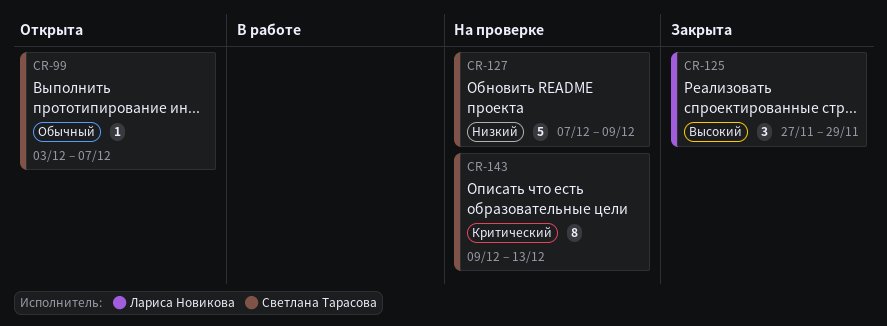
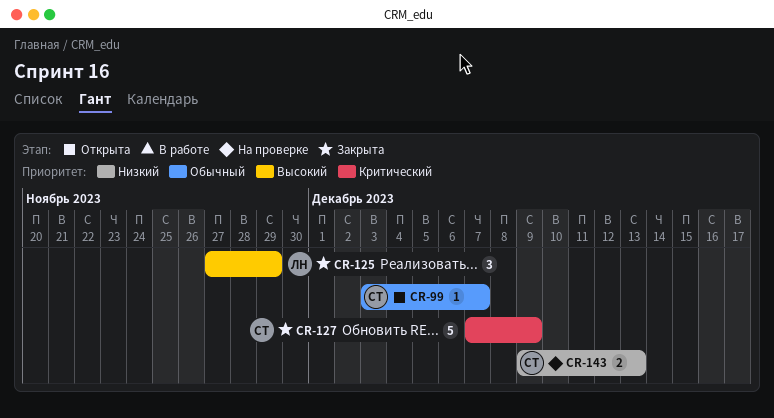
CR-127, status: На проверке -> Закрыта
CR-127, priority: Низкий -> Критический
CR-143, priority: Критический -> Низкий
CR-143, estimate: 8 -> 2

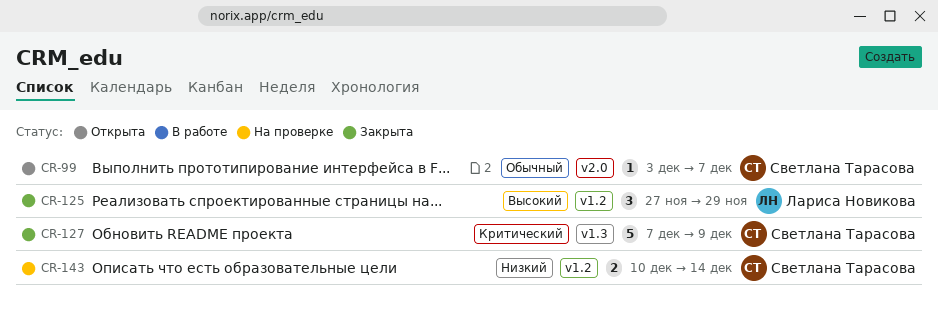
CR-143, start: Dec 9 -> Dec 10
CR-143, due: Dec 13 -> Dec 14

